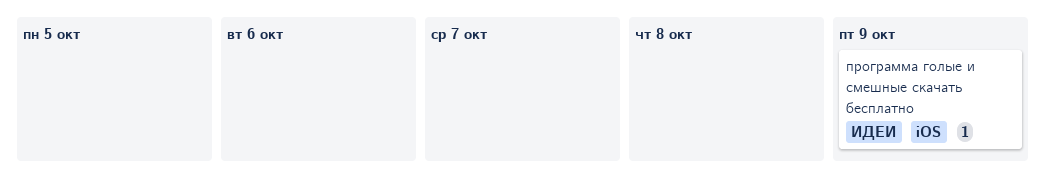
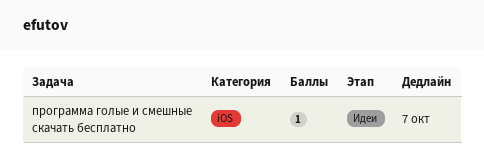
программа голые и смешные скачать бесплатно, due: Oct 9 -> Oct 7

